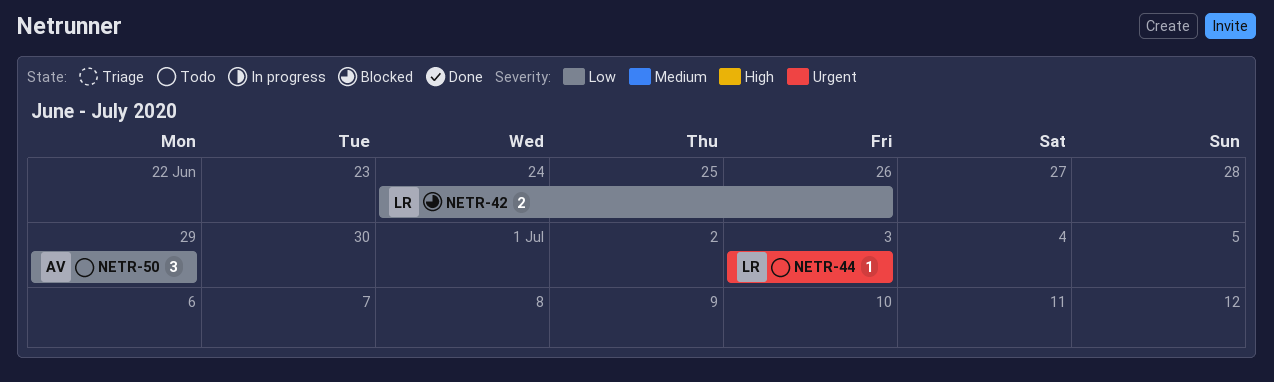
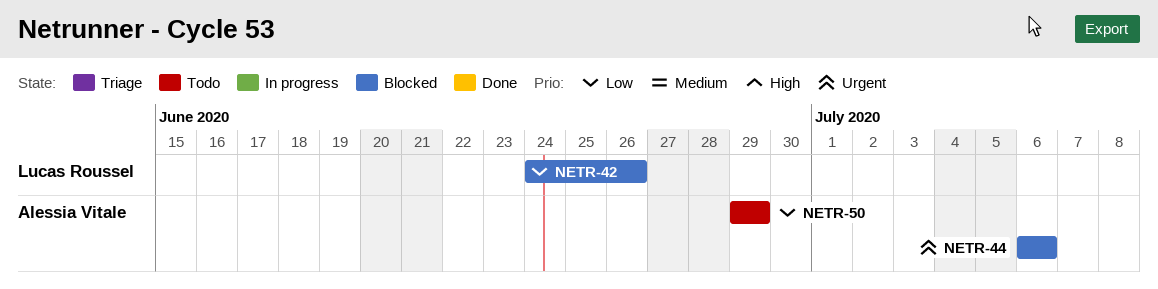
NETR-44, status: Todo -> Blocked
NETR-44, owner: Lucas Roussel -> Alessia Vitale
NETR-44, start: Jul 3 -> Jul 6
NETR-44, due: Jul 3 -> Jul 6

